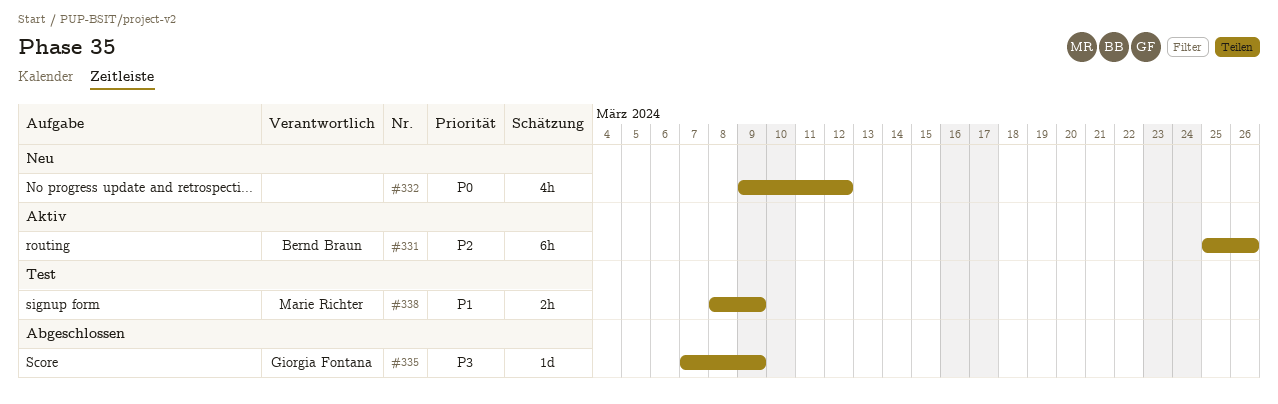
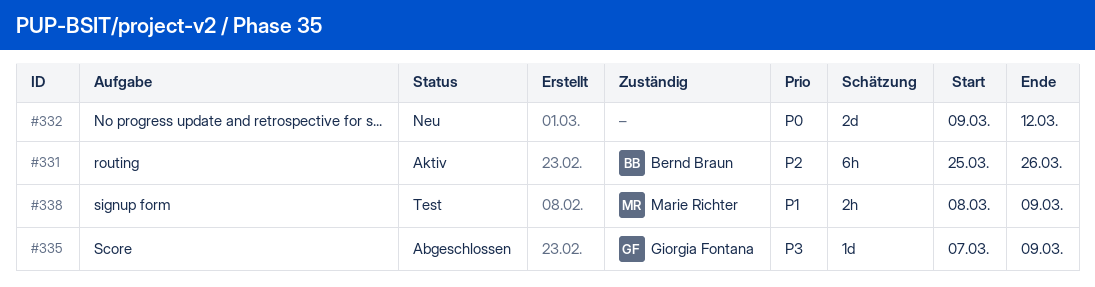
#332, estimate: 4h -> 2d

